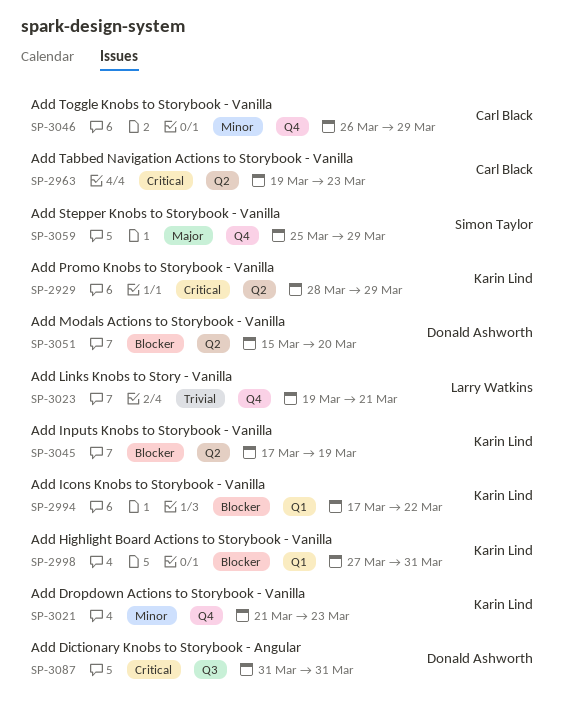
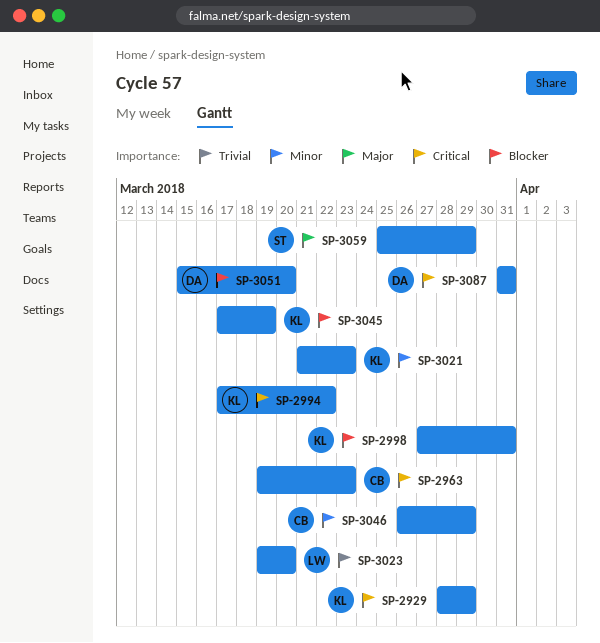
SP-2994, priority: Blocker -> Critical
SP-3023, due: Mar 21 -> Mar 20

